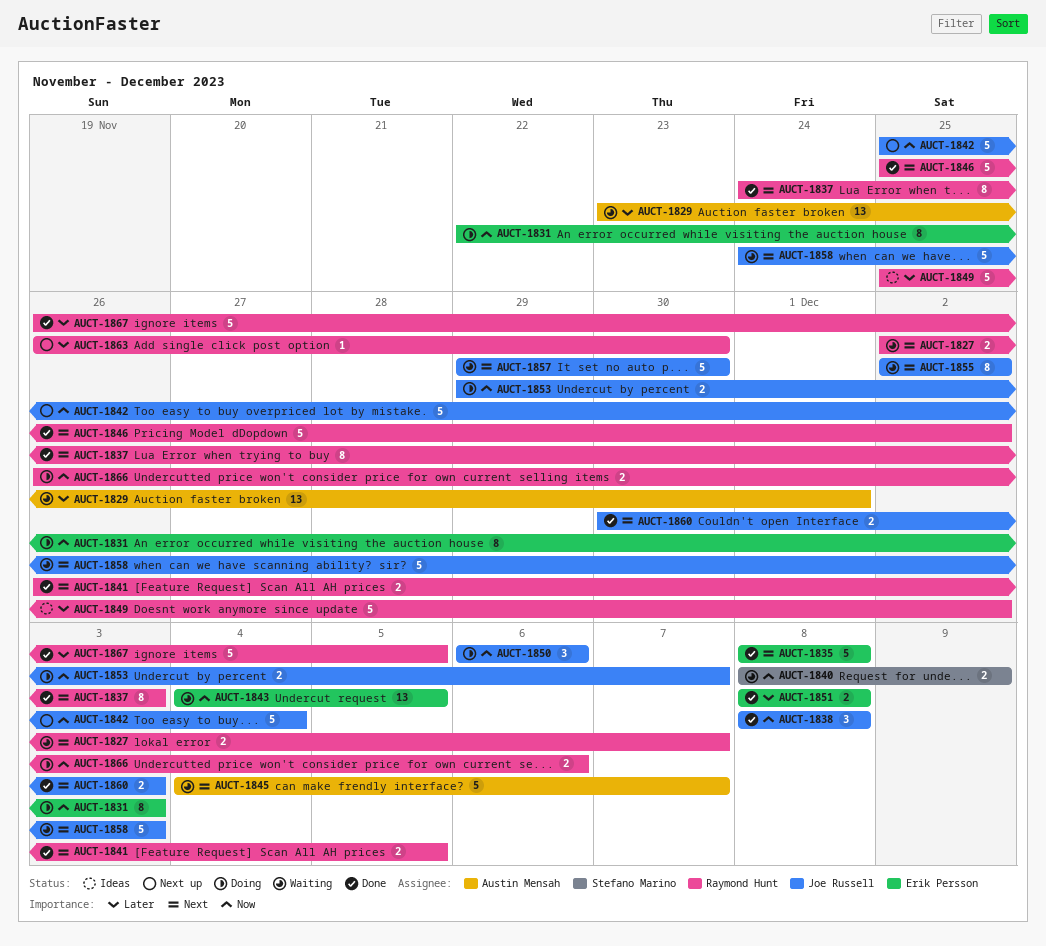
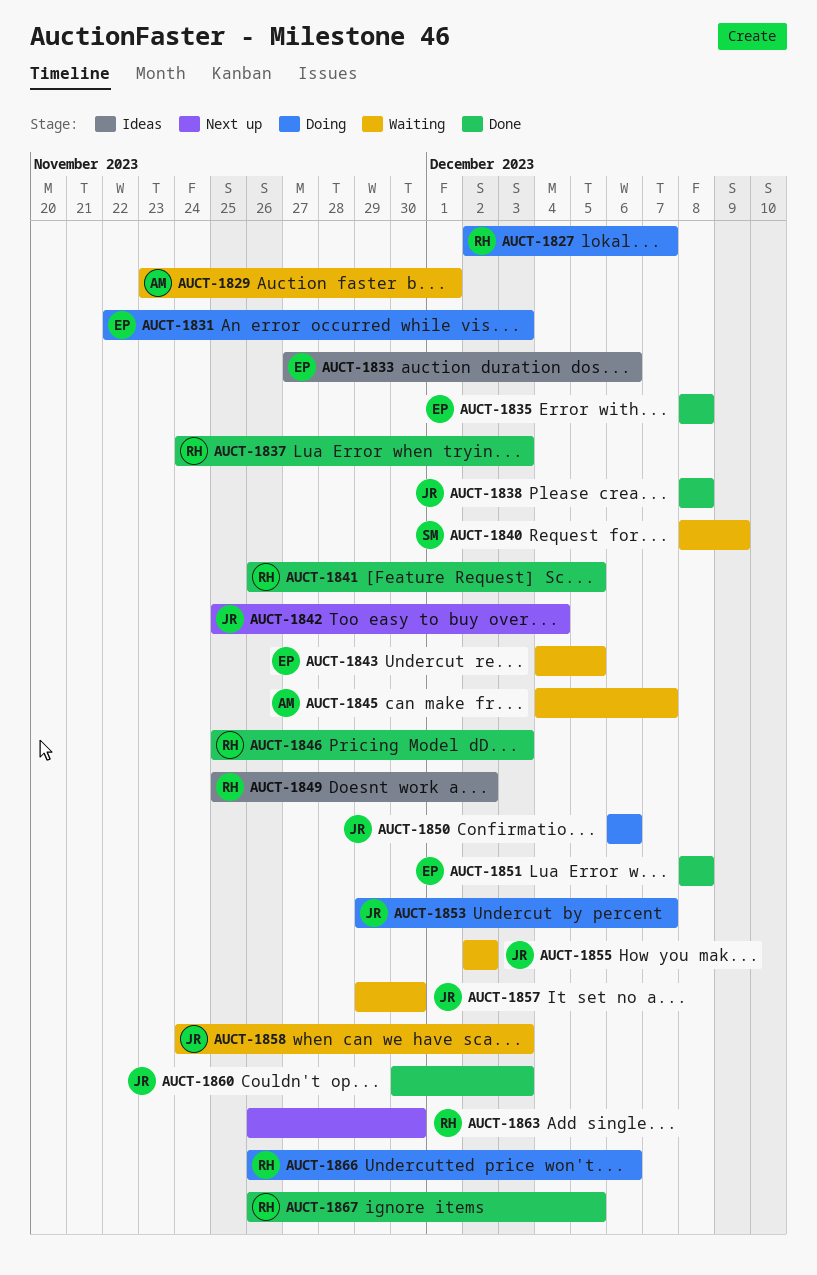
AUCT-1827, status: Waiting -> Doing
AUCT-1833: none -> present
AUCT-1846, due: Dec 2 -> Dec 3

